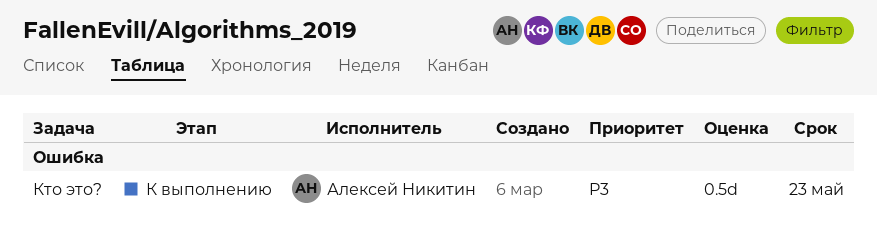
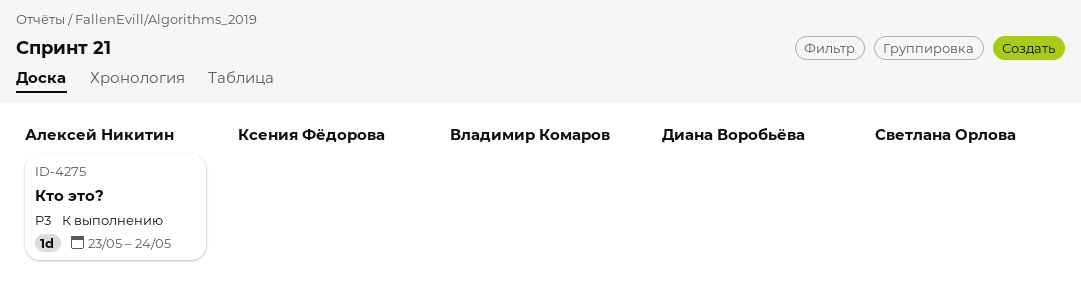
Кто это?, estimate: 0.5d -> 1d
Кто это?, due: May 23 -> May 24

